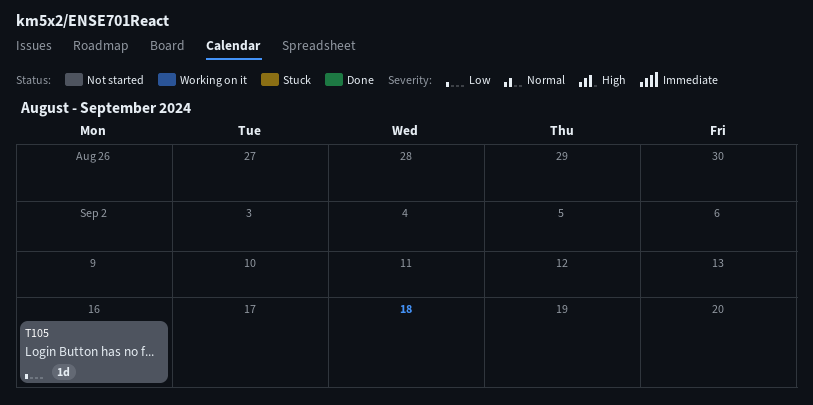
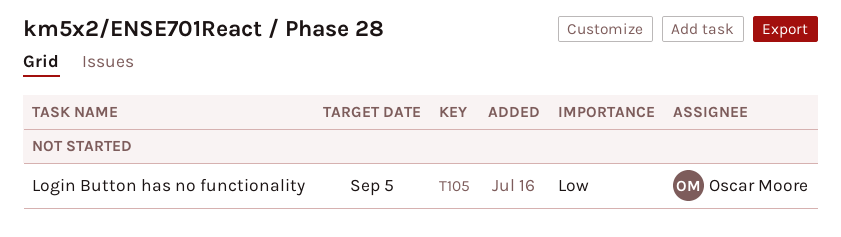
T105, due: Sep 16 -> Sep 5

